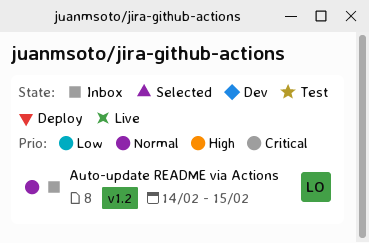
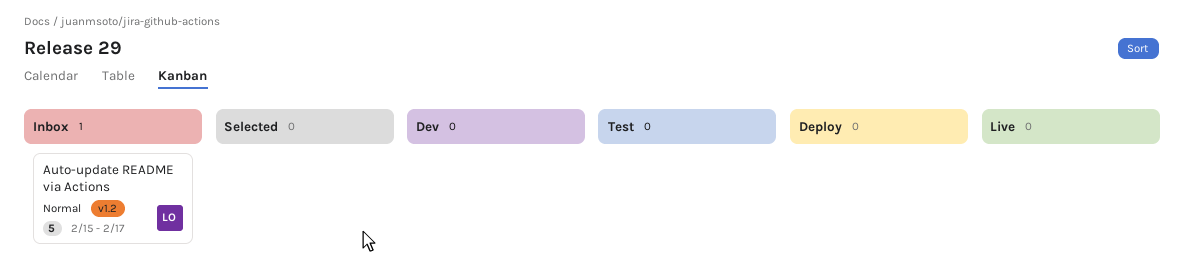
Auto-update README via Actions, start: Feb 14 -> Feb 15
Auto-update README via Actions, due: Feb 15 -> Feb 17

